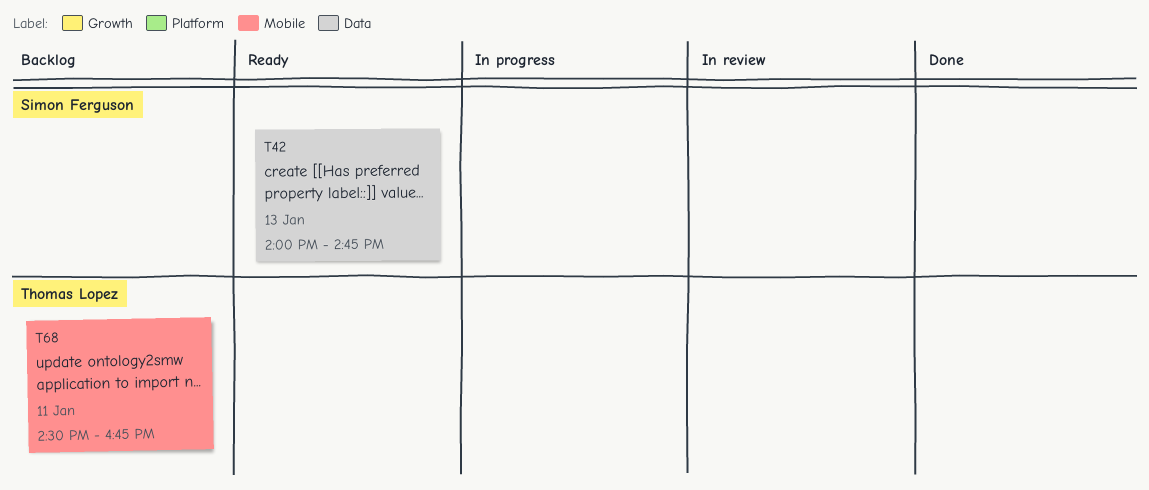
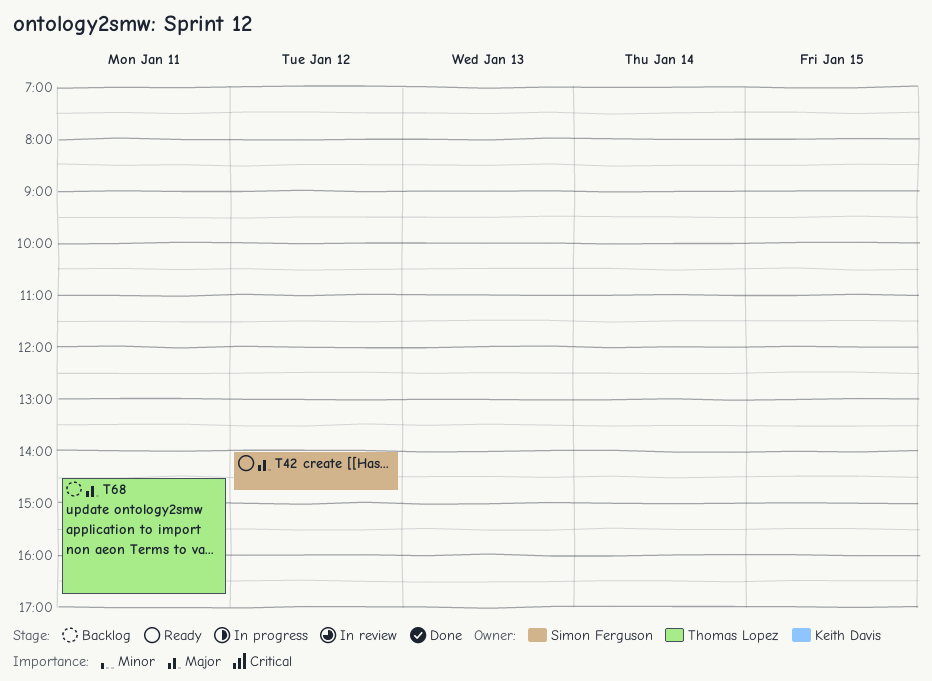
T42, day: Jan 13 -> Jan 12

